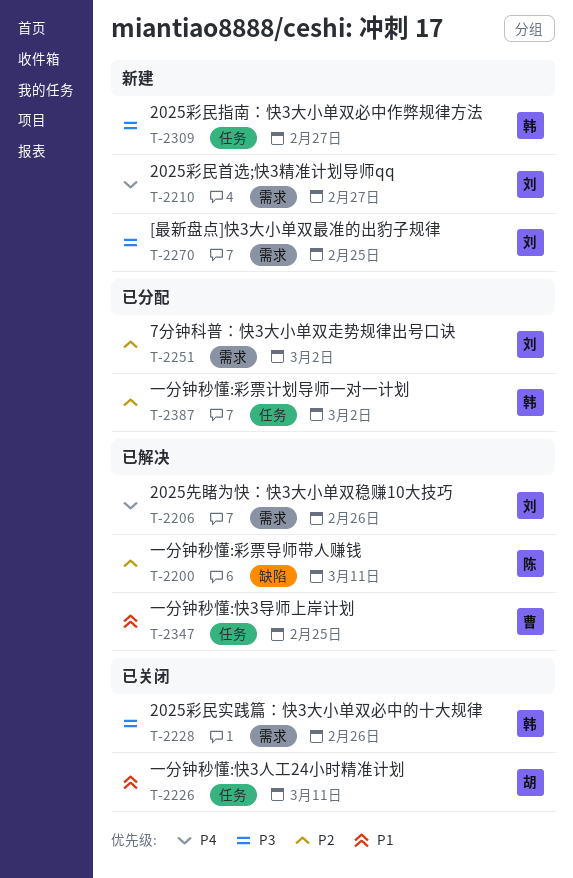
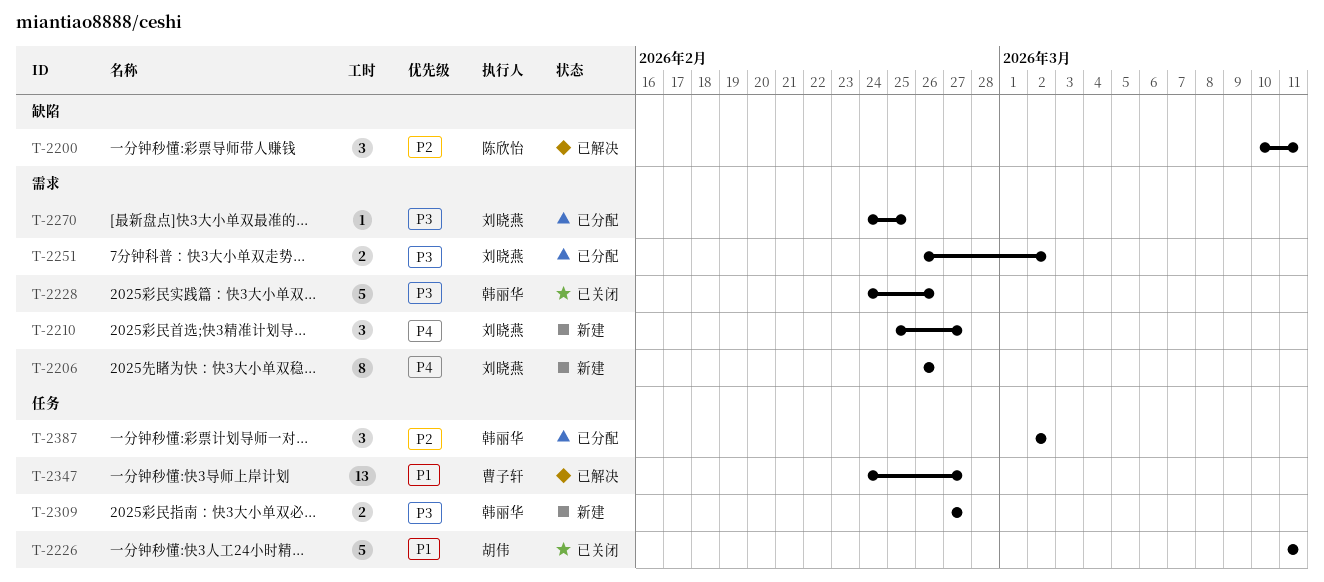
T-2206, status: 已解决 -> 新建
T-2251, priority: P2 -> P3
T-2270, status: 新建 -> 已分配
T-2347, due: Feb 25 -> Feb 27

